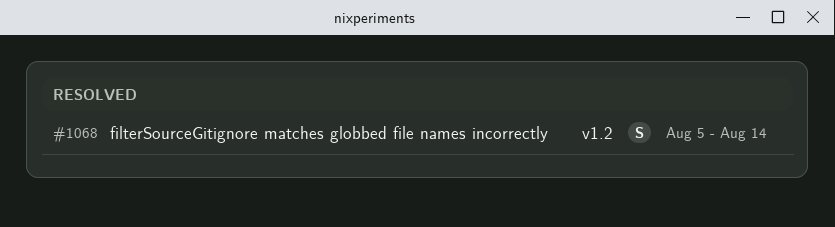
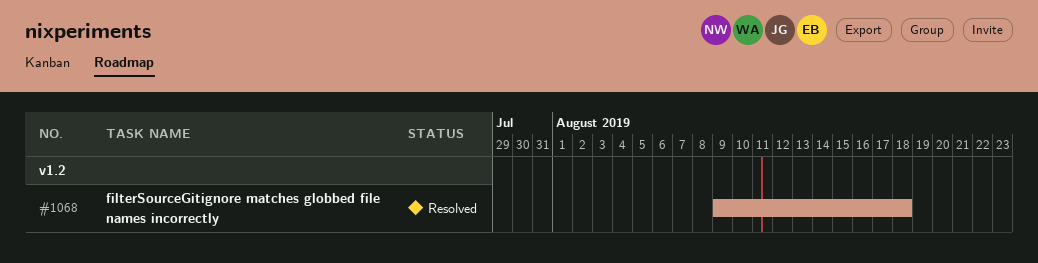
#1068, start: Aug 5 -> Aug 9
#1068, due: Aug 14 -> Aug 18

